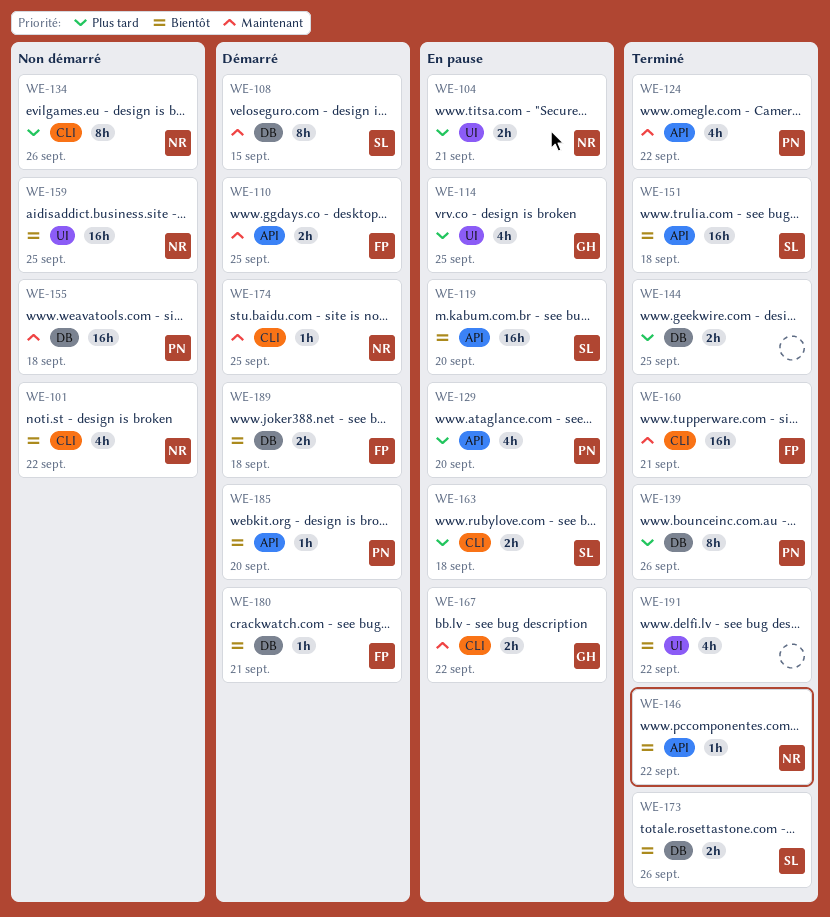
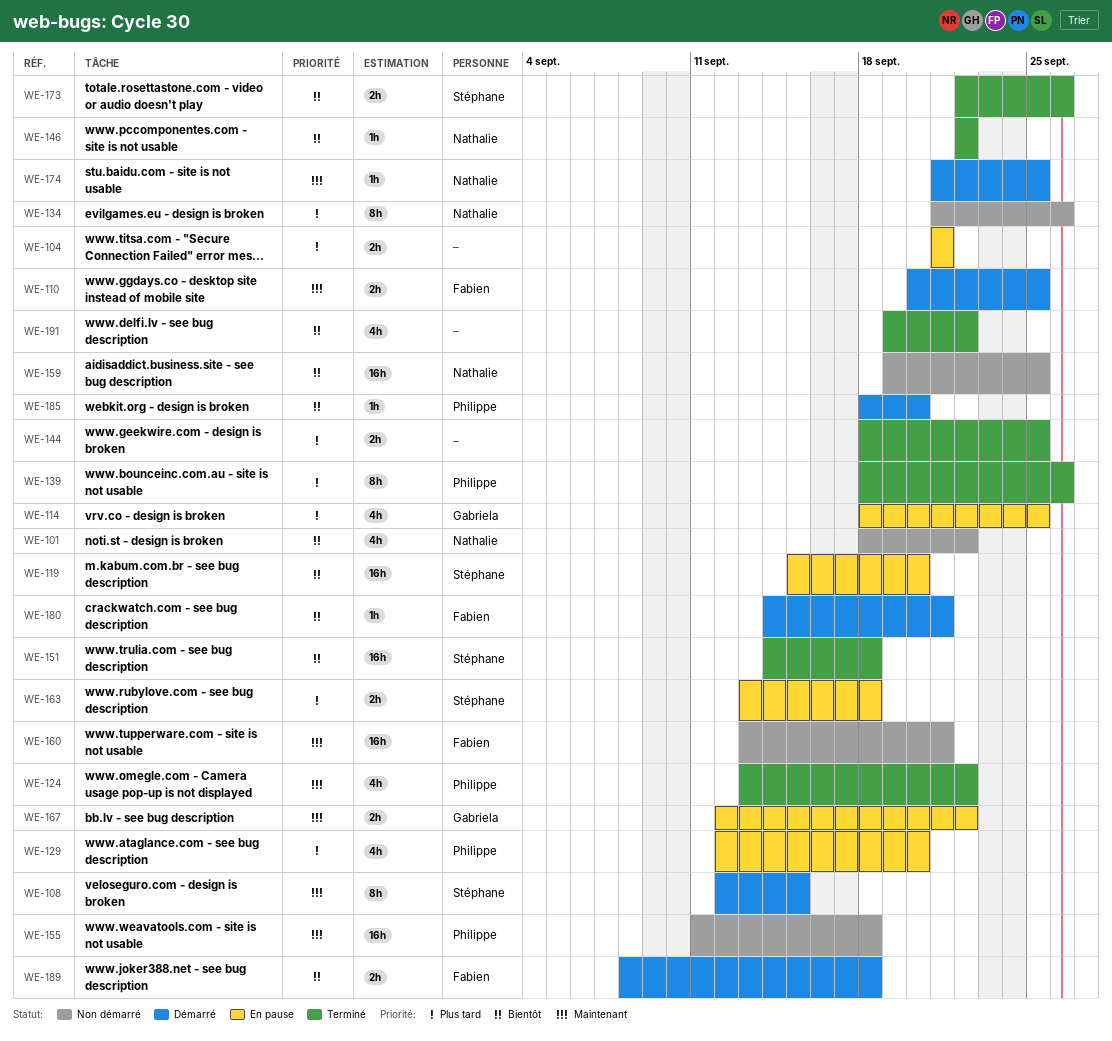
WE-104, owner: Nathalie -> none
WE-160, status: Terminé -> Non démarré

